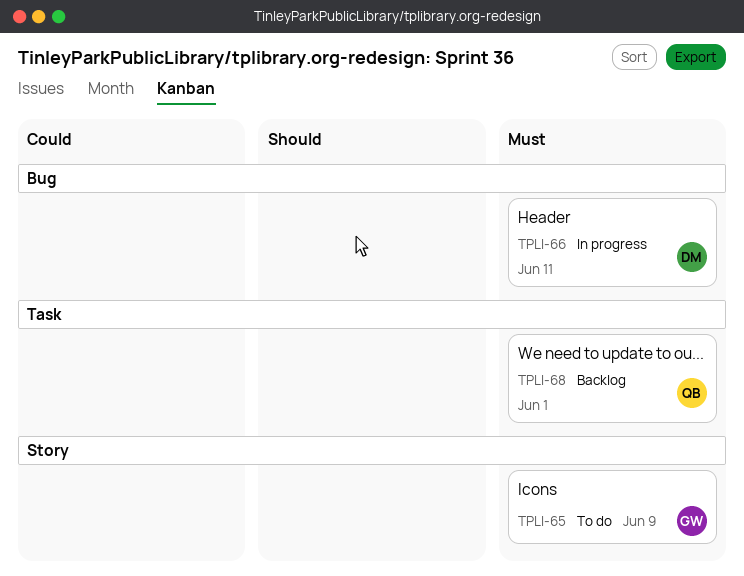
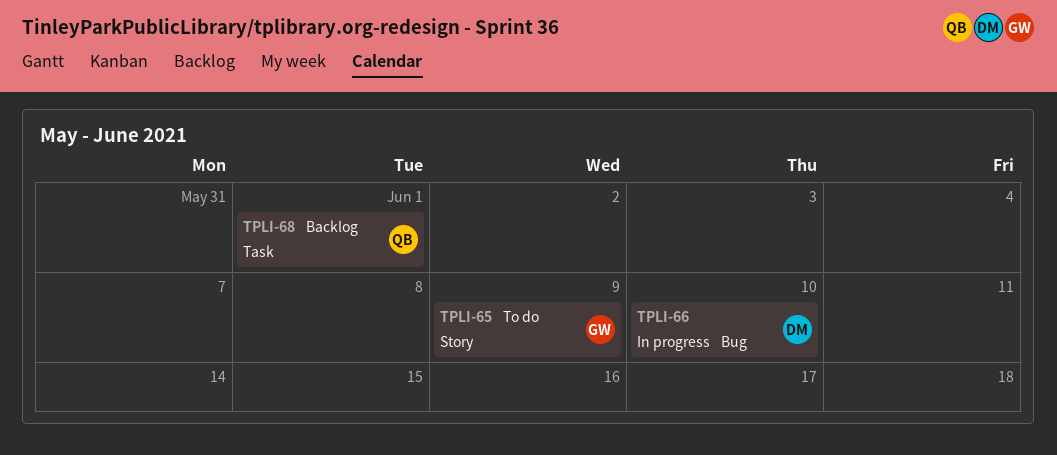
TPLI-66, due: Jun 11 -> Jun 10

